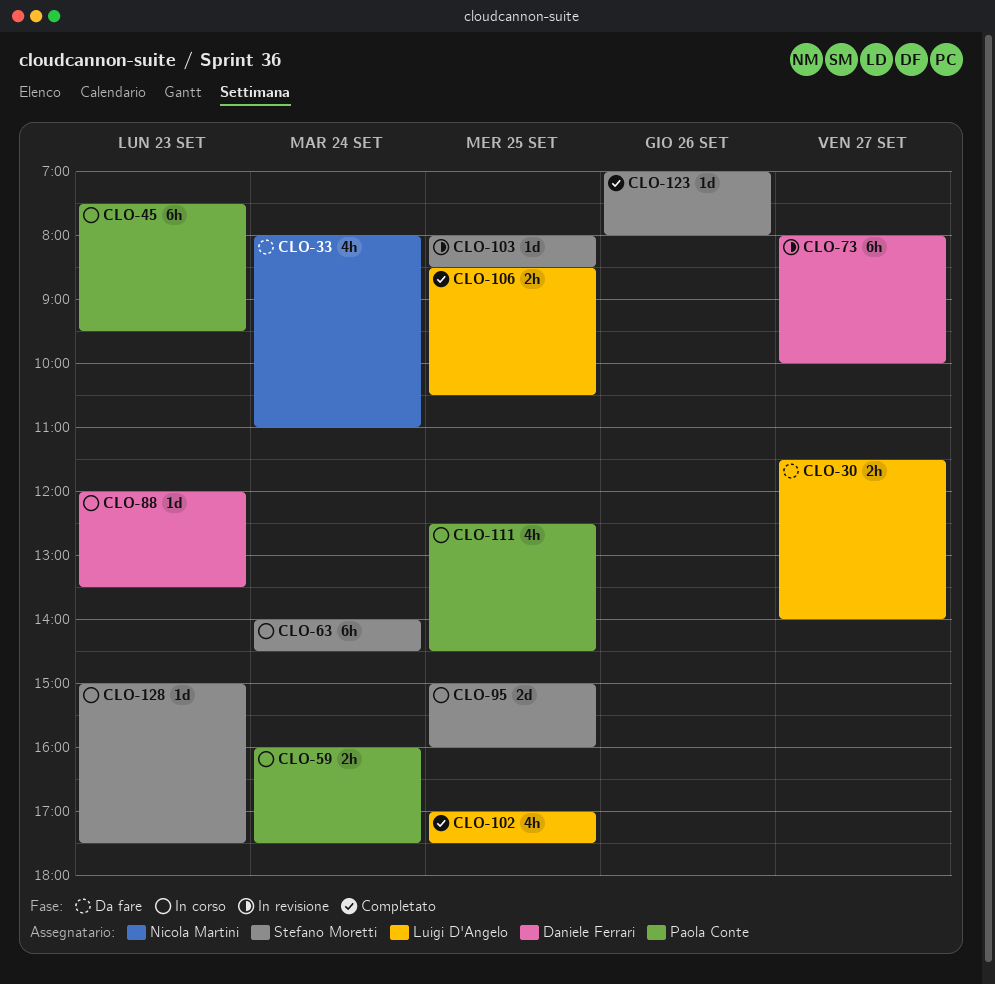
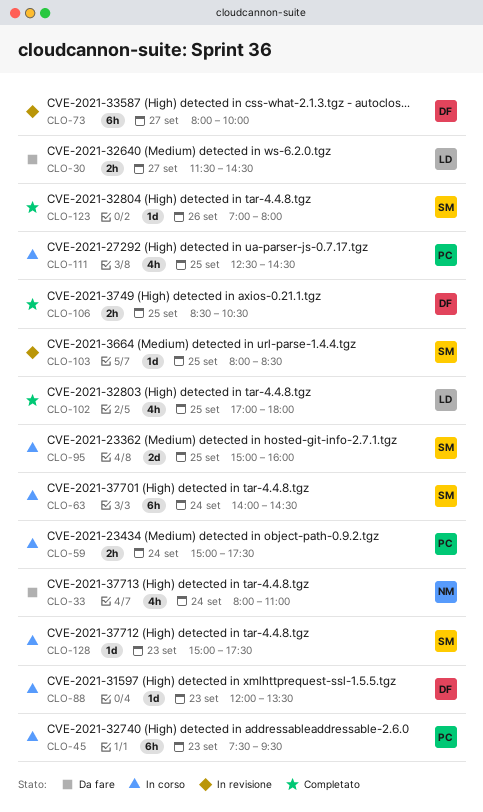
CLO-30, ends: 14:00 -> 14:30
CLO-59, begins: 16:00 -> 15:00
CLO-102, ends: 17:30 -> 18:00
CLO-106, owner: Luigi D'Angelo -> Daniele Ferrari

